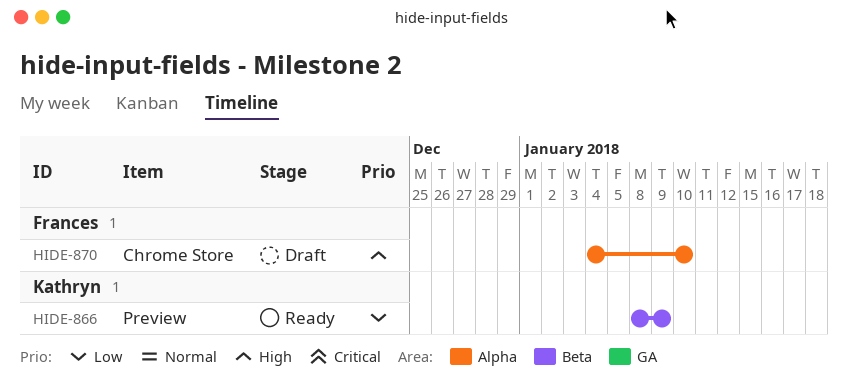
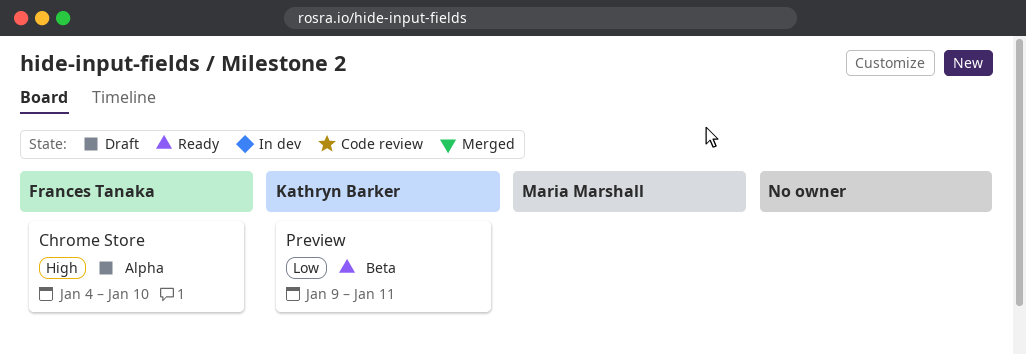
Preview, start: Jan 8 -> Jan 9
Preview, due: Jan 9 -> Jan 11

